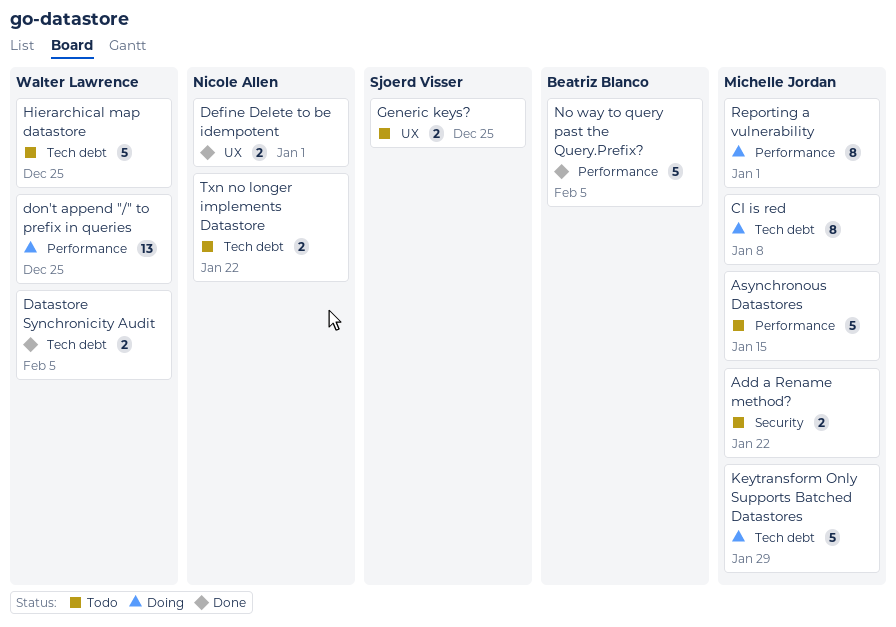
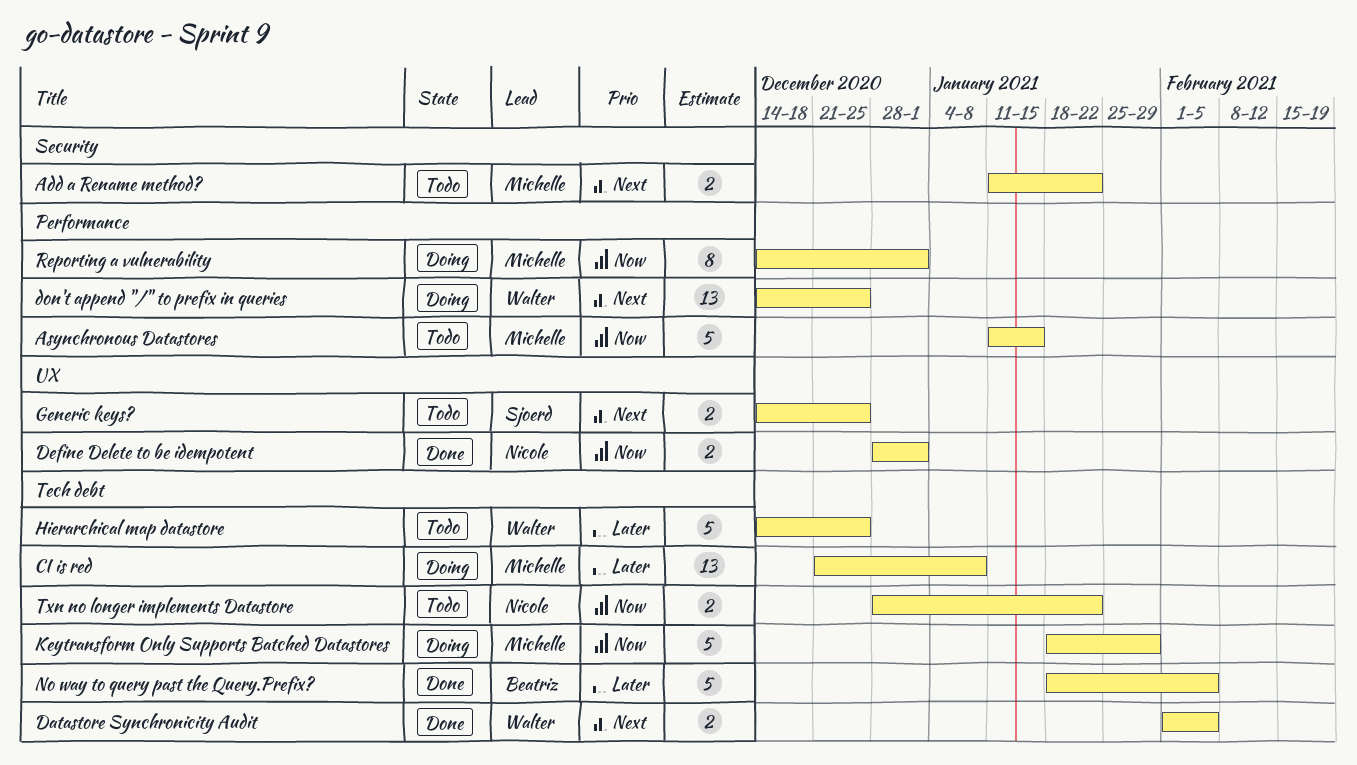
CI is red, estimate: 8 -> 13
No way to query past the Query.Prefix?, label: Performance -> Tech debt

